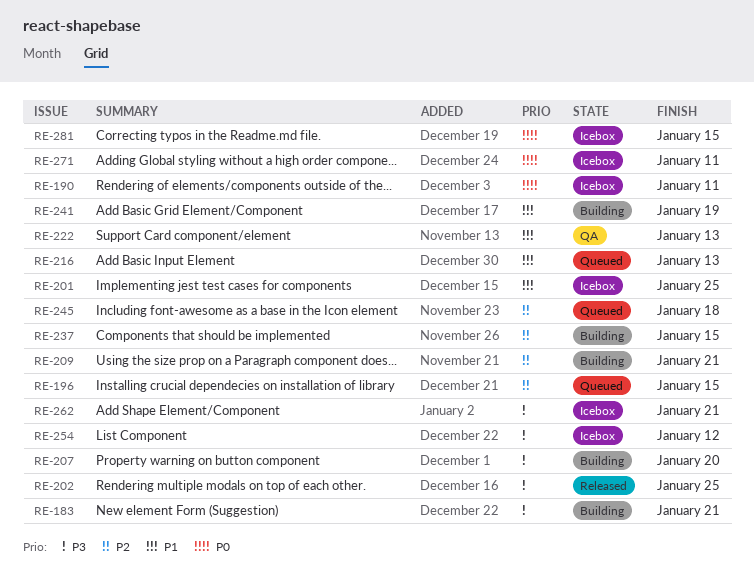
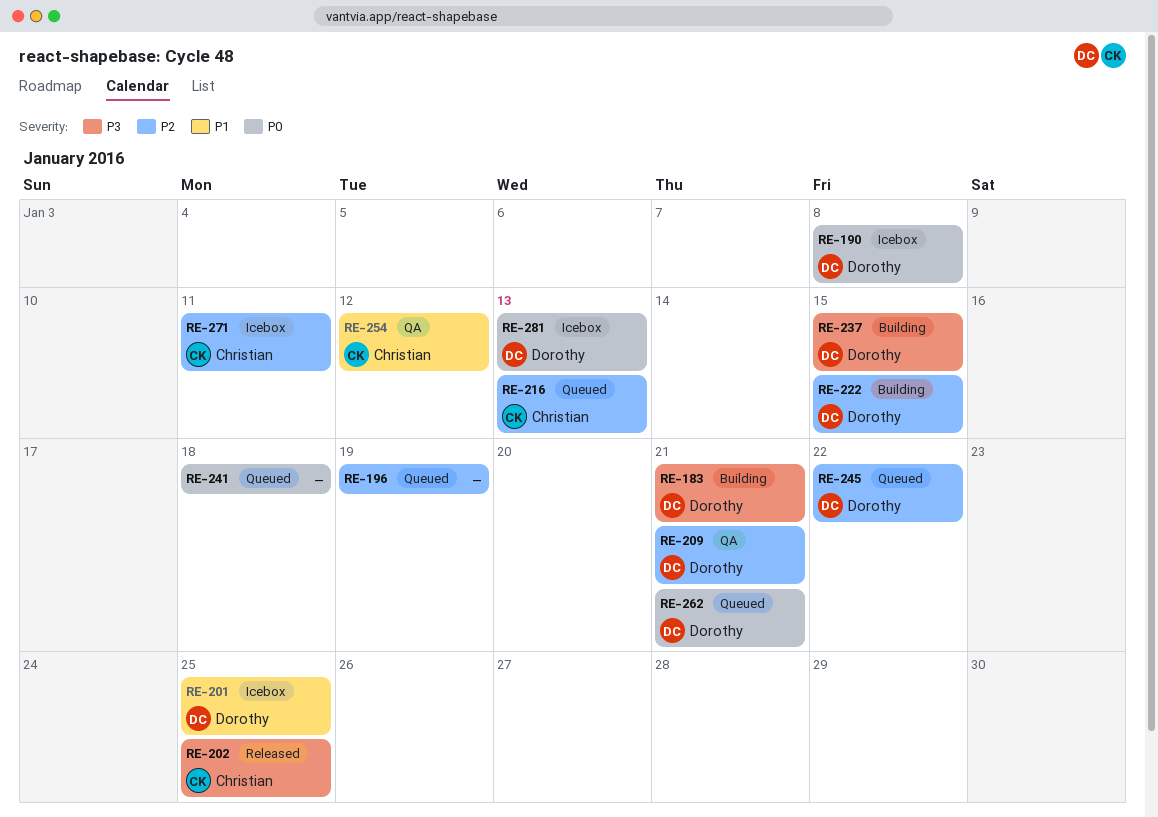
RE-190, due: Jan 11 -> Jan 8
RE-196, due: Jan 15 -> Jan 19
RE-207: present -> none
RE-209, status: Building -> QA
RE-216, priority: P1 -> P2
RE-222, status: QA -> Building
RE-222, priority: P1 -> P2
RE-222, due: Jan 13 -> Jan 15
RE-237, priority: P2 -> P3
RE-241, status: Building -> Queued
RE-241, priority: P1 -> P0
RE-241, due: Jan 19 -> Jan 18
RE-245, due: Jan 18 -> Jan 22
RE-254, status: Icebox -> QA
RE-254, priority: P3 -> P1
RE-262, status: Icebox -> Queued
RE-262, priority: P3 -> P0
RE-271, priority: P0 -> P2
RE-281, due: Jan 15 -> Jan 13

